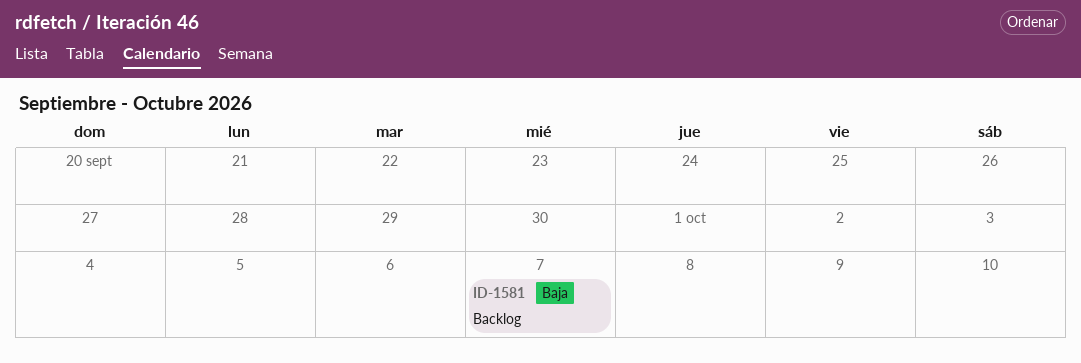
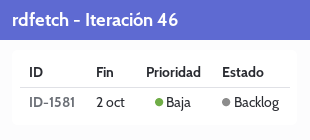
ID-1581, due: Oct 7 -> Oct 2

